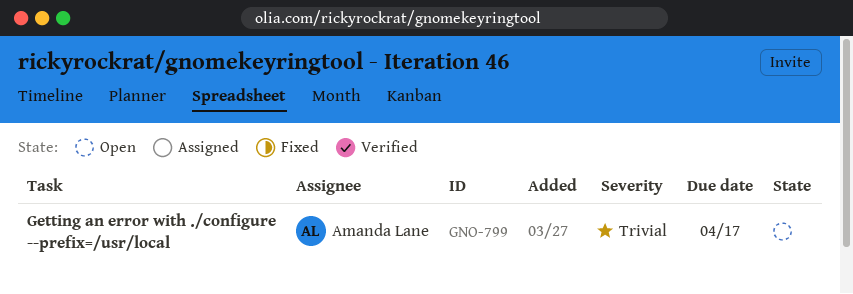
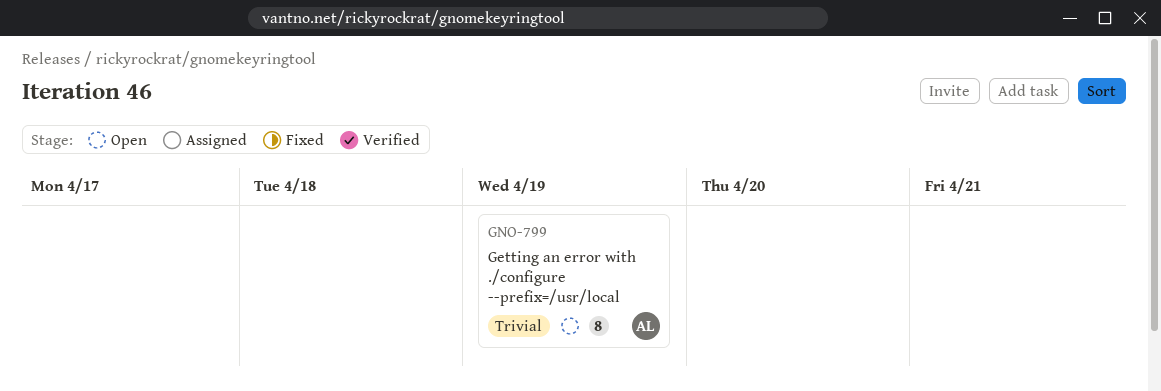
GNO-799, due: Apr 17 -> Apr 19

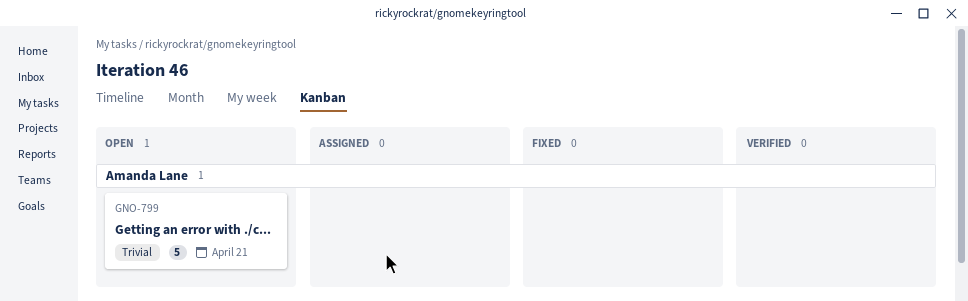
GNO-799, estimate: 8 -> 5
GNO-799, due: Apr 19 -> Apr 21

